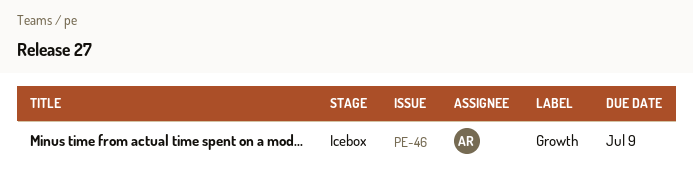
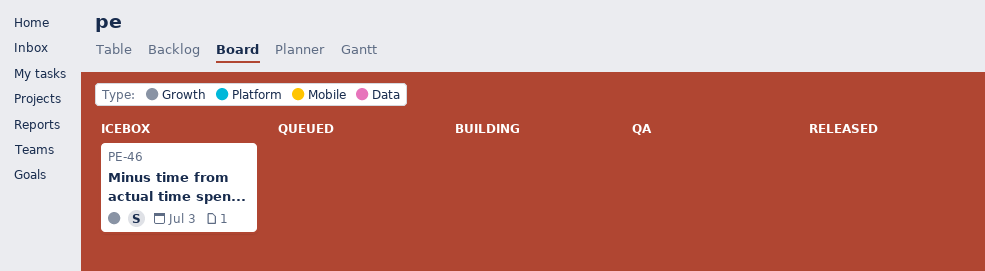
PE-46, due: Jul 9 -> Jul 3

